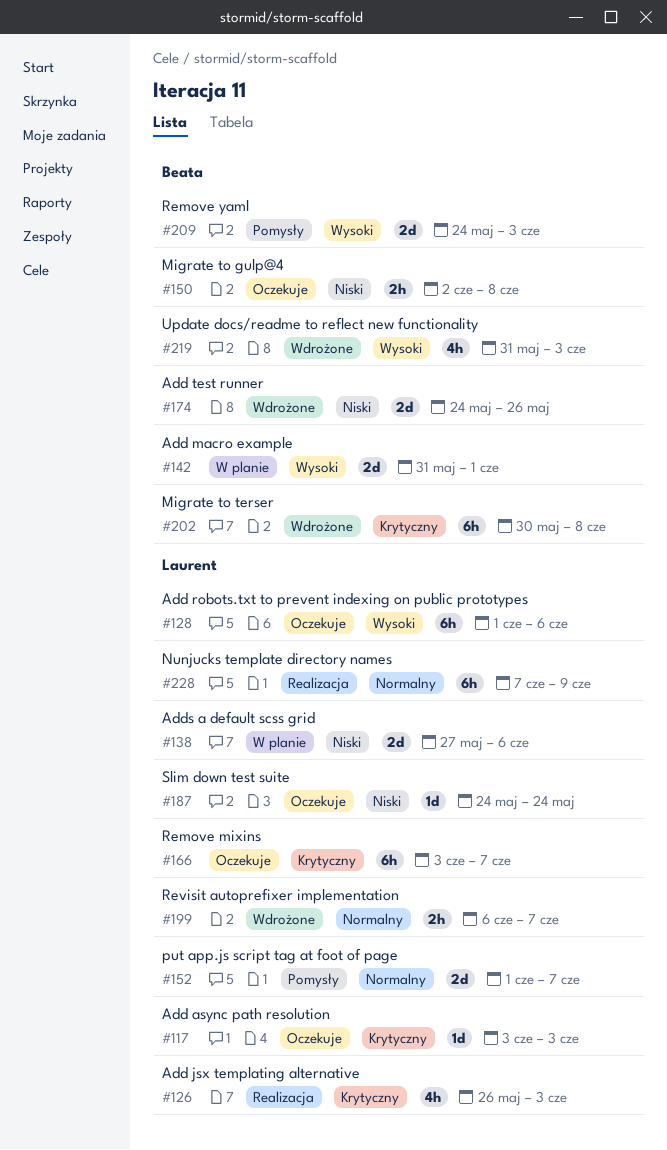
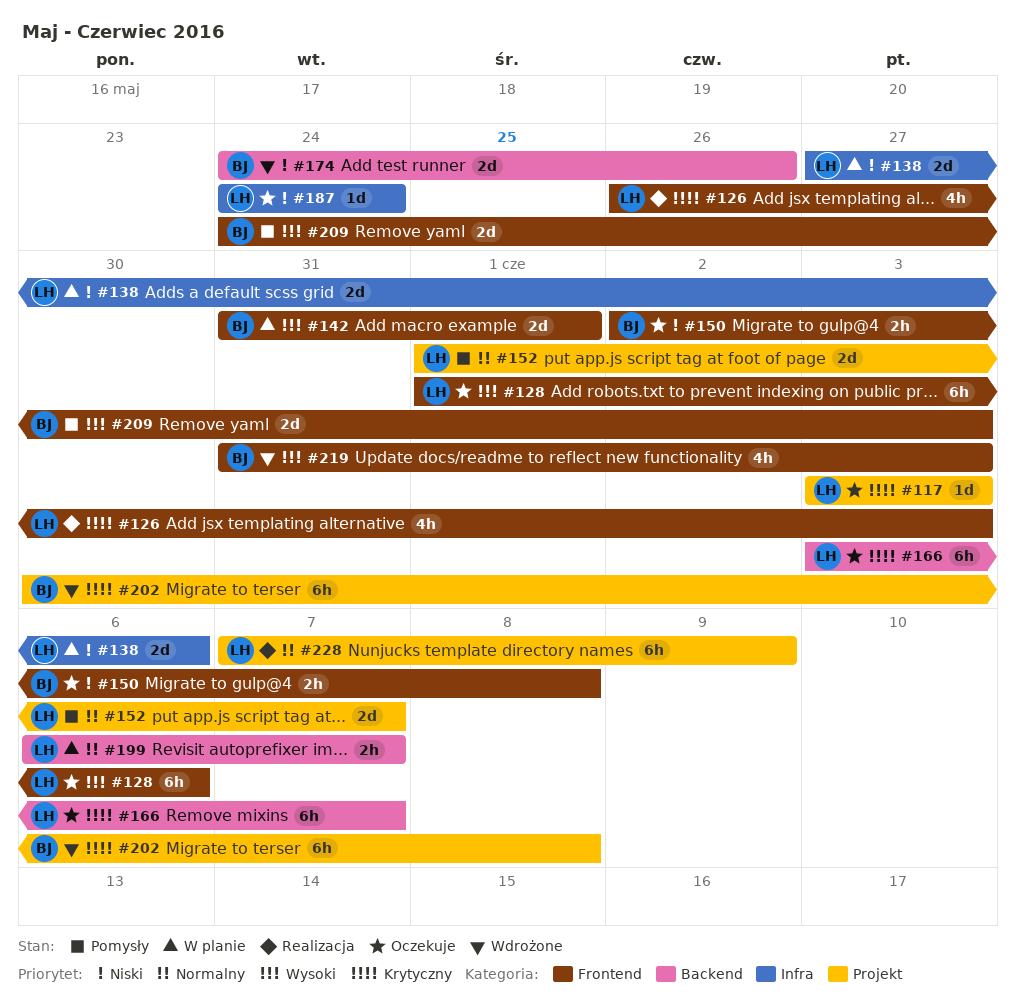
#199, status: Wdrożone -> W planie

